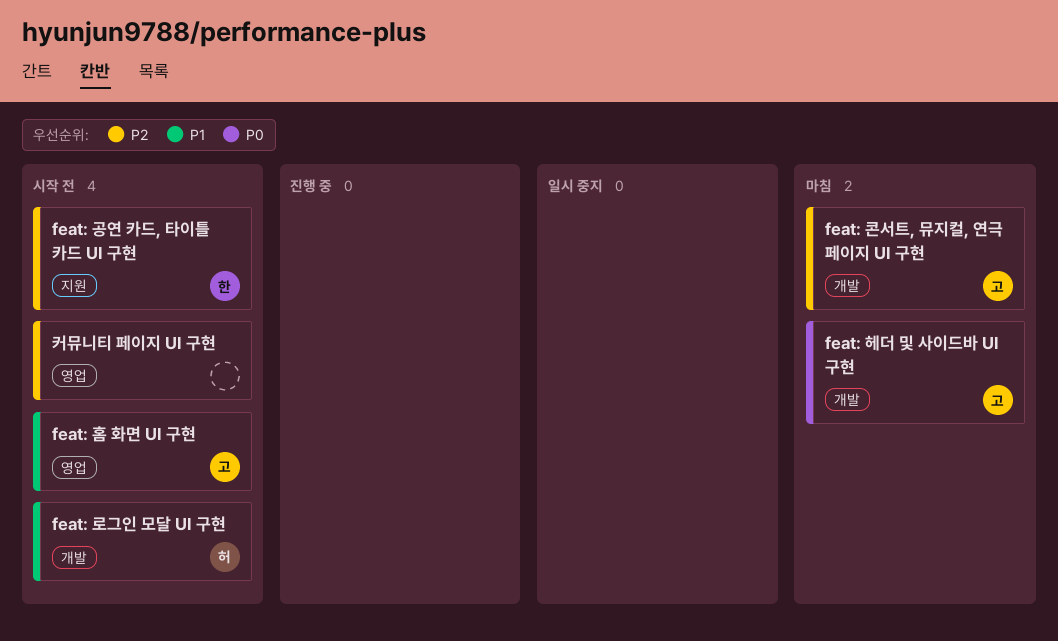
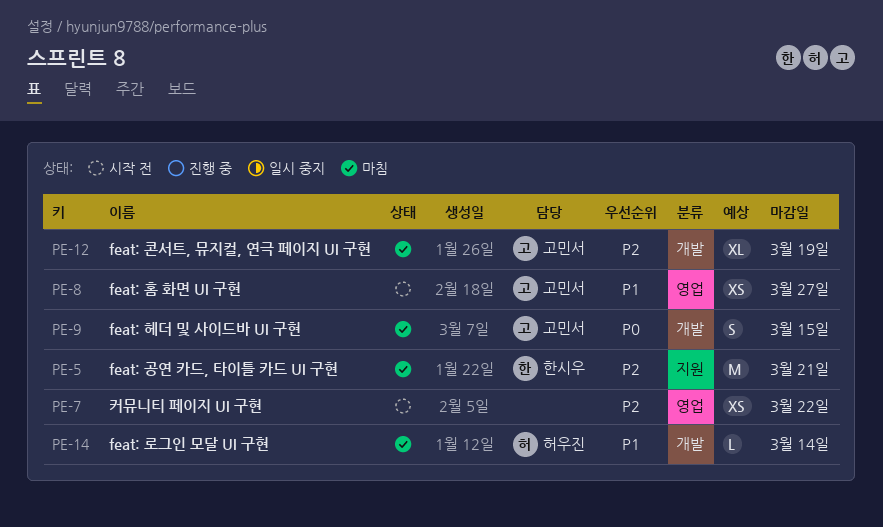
feat: 공연 카드, 타이틀 카드 UI 구현, status: 시작 전 -> 마침
feat: 로그인 모달 UI 구현, status: 시작 전 -> 마침

